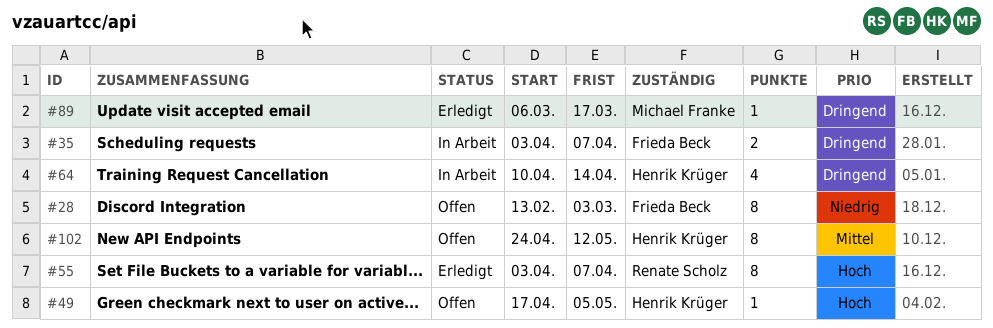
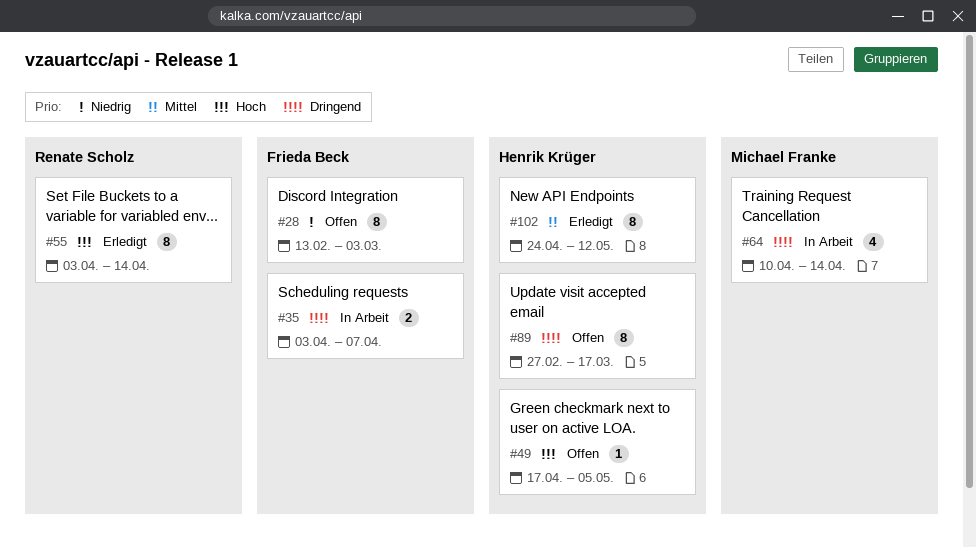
#55, due: Apr 7 -> Apr 14
#64, owner: Henrik Krüger -> Michael Franke
#89, status: Erledigt -> Offen
#89, owner: Michael Franke -> Henrik Krüger
#89, estimate: 1 -> 8
#89, start: Mar 6 -> Feb 27
#102, status: Offen -> Erledigt

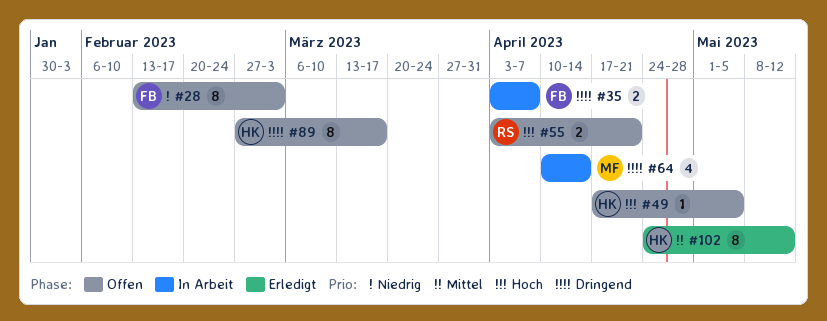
#55, status: Erledigt -> Offen
#55, estimate: 8 -> 2
#55, due: Apr 14 -> Apr 21

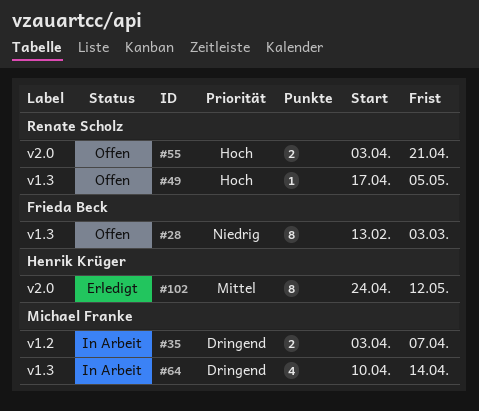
#35, owner: Frieda Beck -> Michael Franke
#49, owner: Henrik Krüger -> Renate Scholz
#89: present -> none

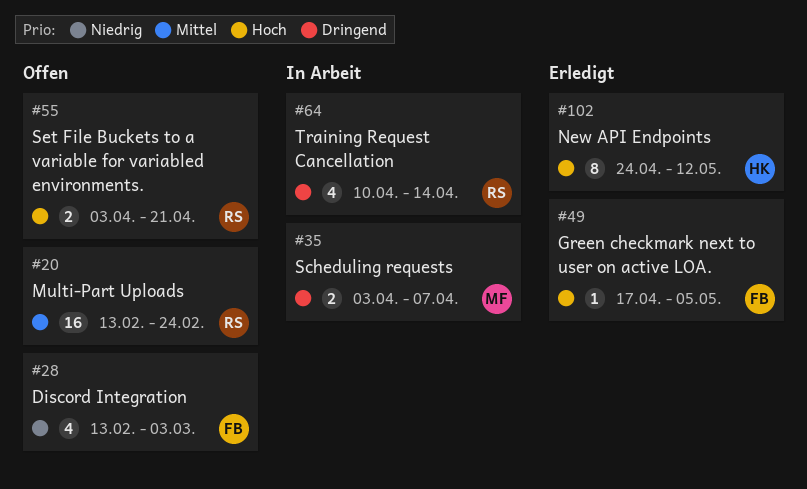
#20: none -> present
#28, estimate: 8 -> 4
#49, status: Offen -> Erledigt
#49, owner: Renate Scholz -> Frieda Beck
#64, owner: Michael Franke -> Renate Scholz
#102, priority: Mittel -> Hoch

